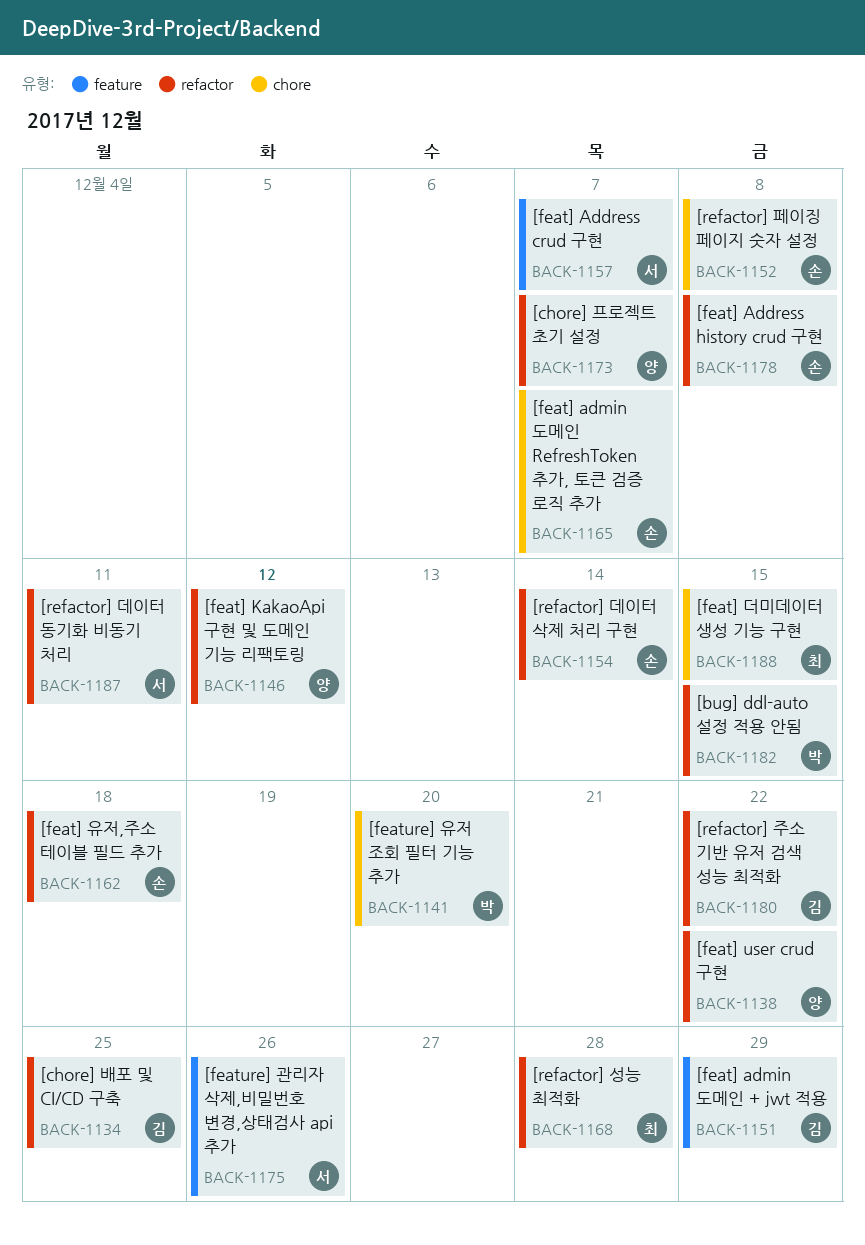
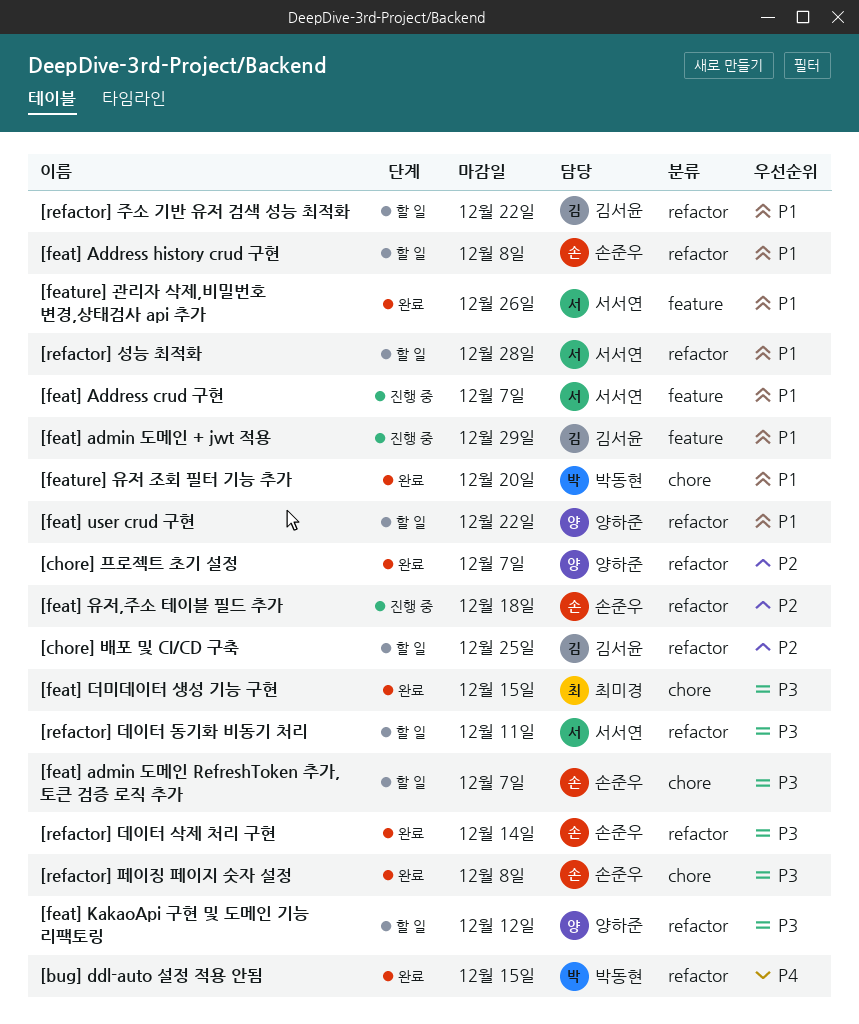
[refactor] 성능 최적화, owner: 최미경 -> 서서연

